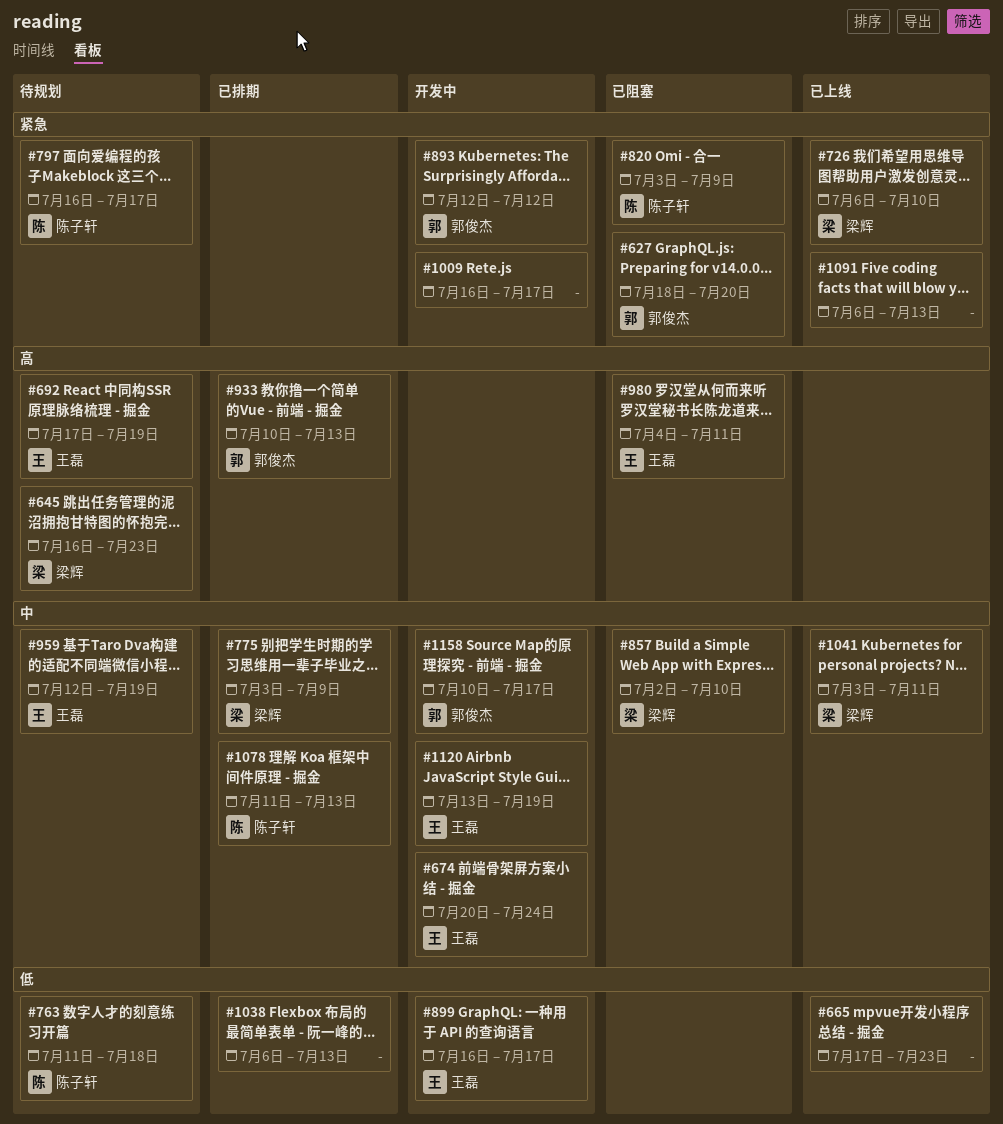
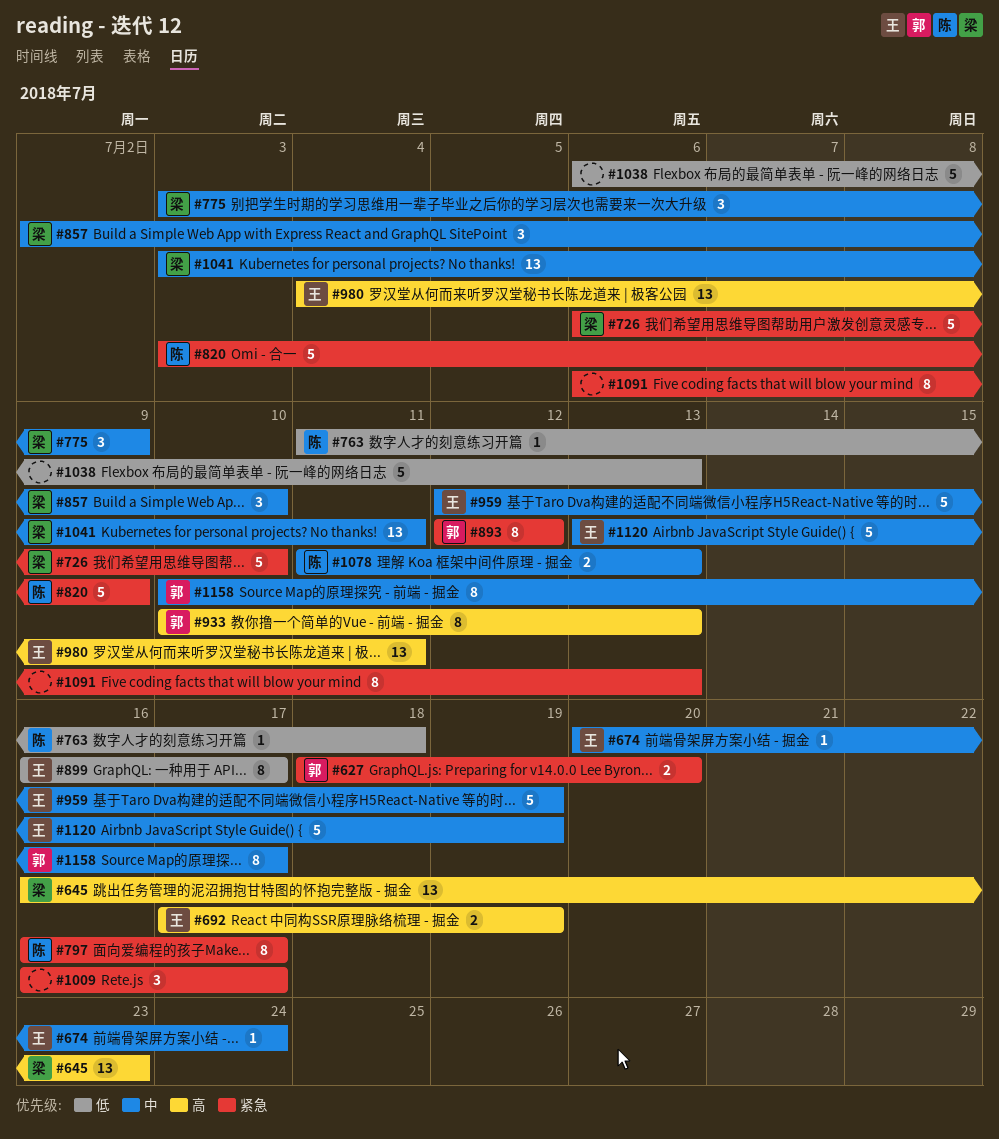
#665: present -> none

